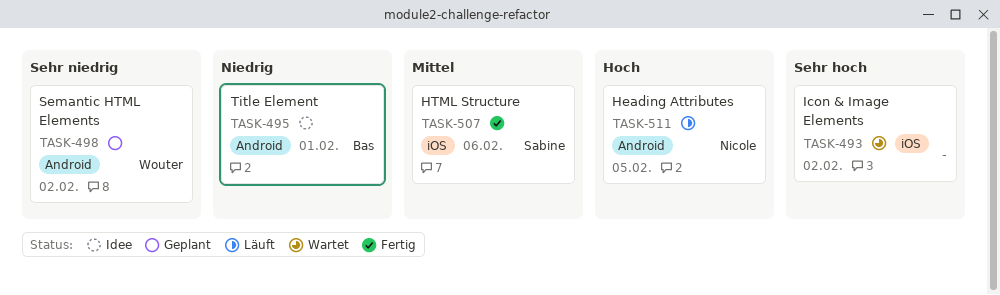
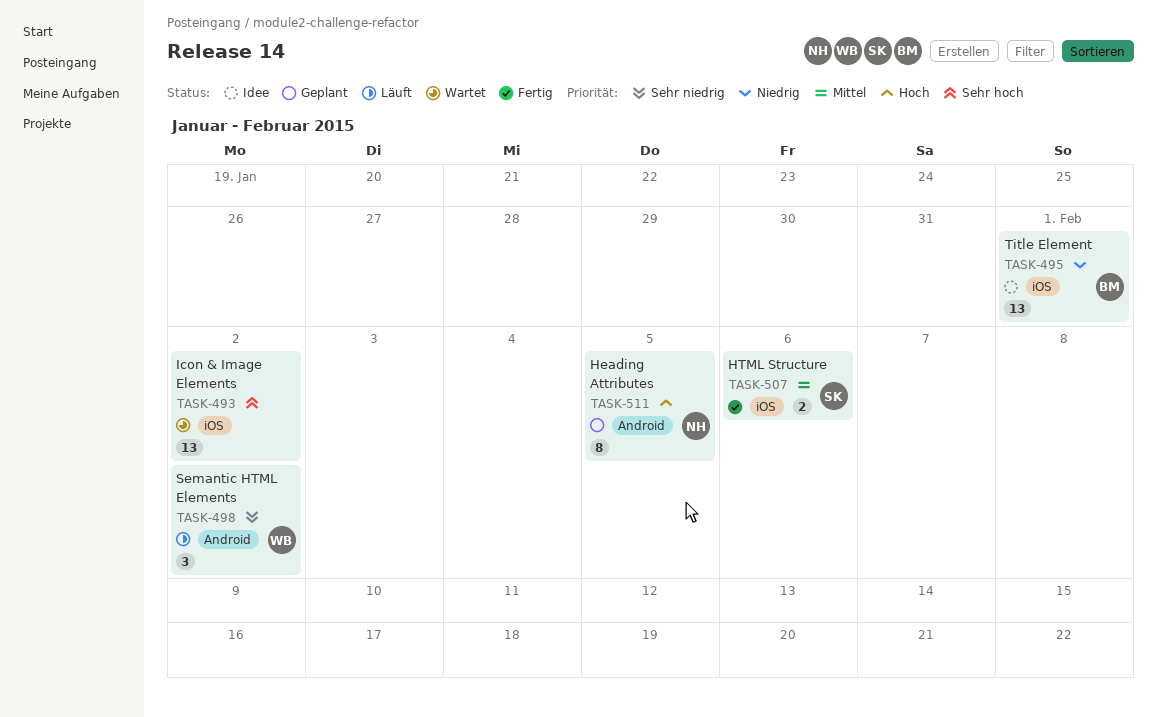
TASK-495, label: Android -> iOS
TASK-498, status: Geplant -> Läuft
TASK-511, status: Läuft -> Geplant

